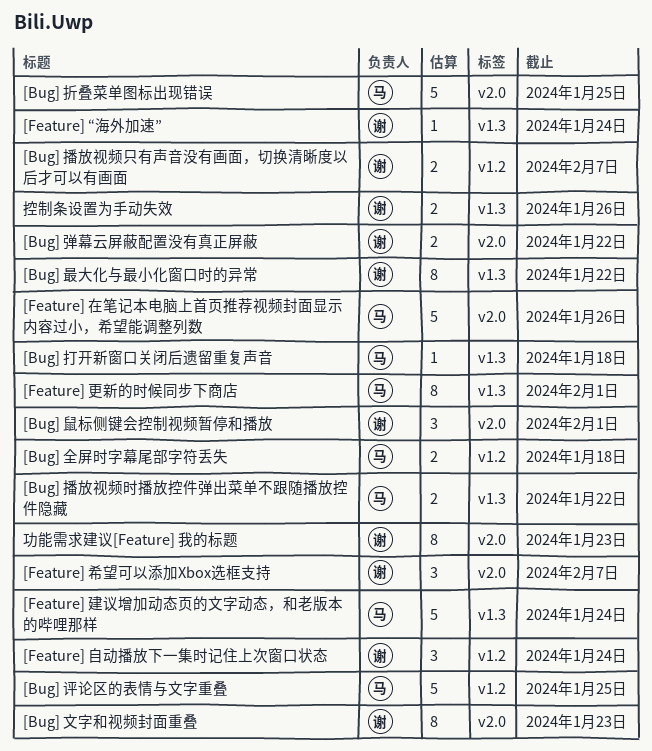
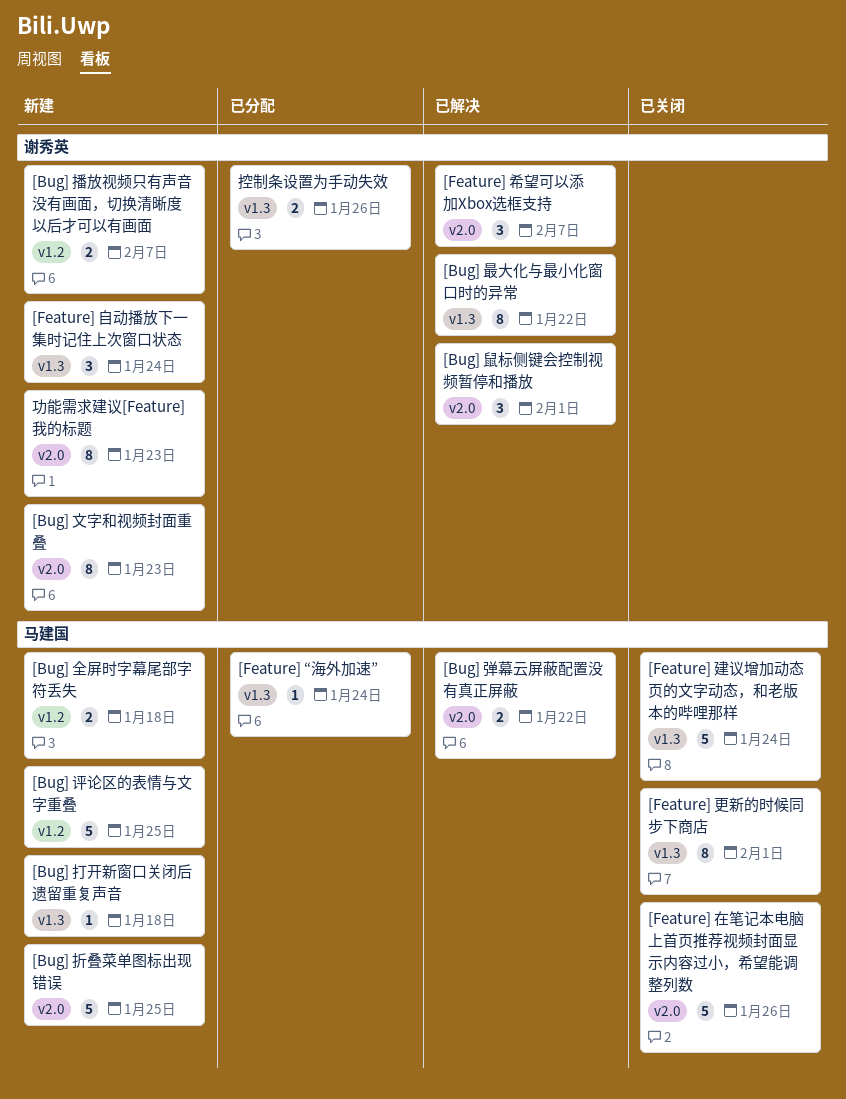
[Bug] 弹幕云屏蔽配置没有真正屏蔽, owner: 谢秀英 -> 马建国
[Bug] 播放视频时播放控件弹出菜单不跟随播放控件隐藏: present -> none
[Feature] “海外加速”, owner: 谢秀英 -> 马建国
[Feature] 自动播放下一集时记住上次窗口状态, label: v1.2 -> v1.3

